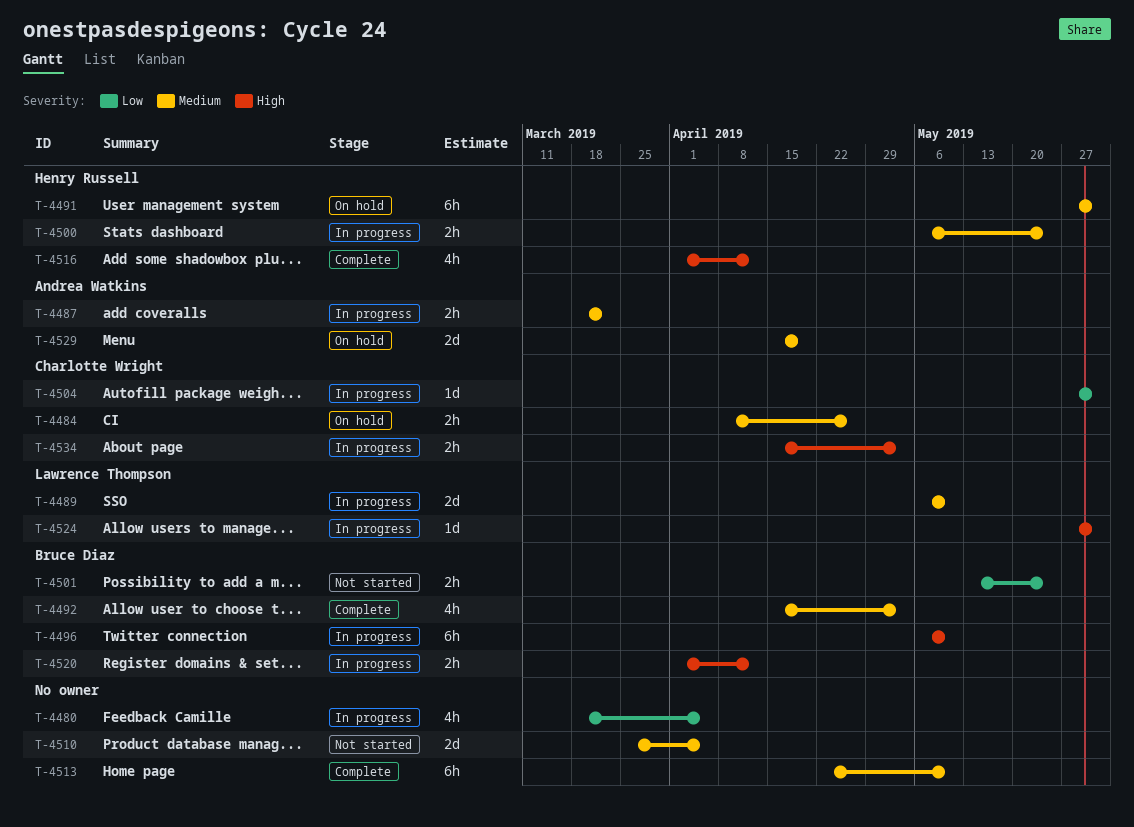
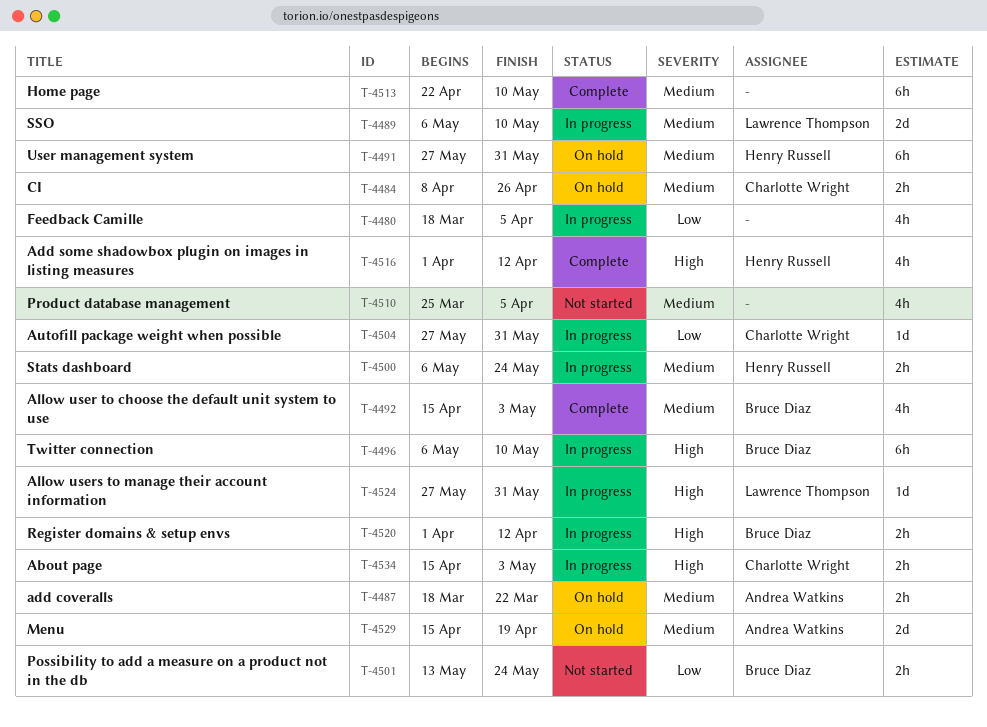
T-4487, status: In progress -> On hold
T-4510, estimate: 2d -> 4h

